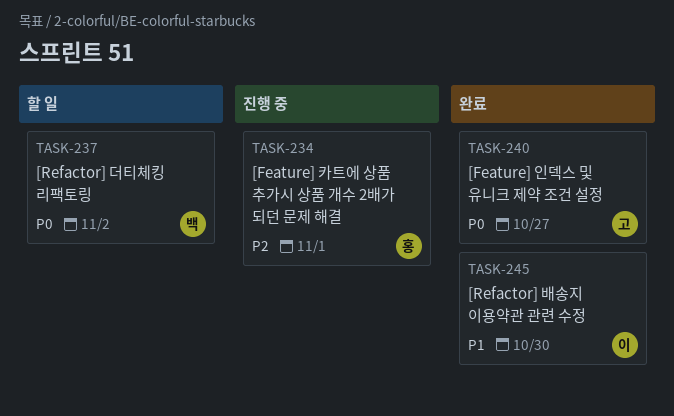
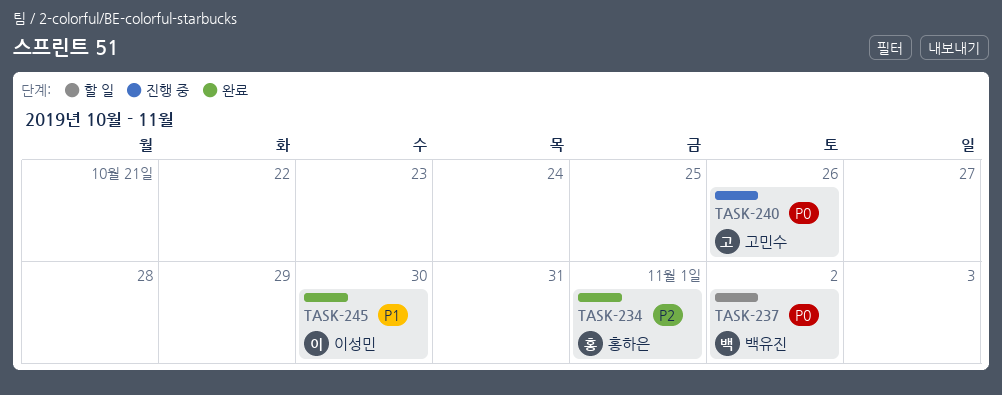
TASK-234, status: 진행 중 -> 완료
TASK-240, status: 완료 -> 진행 중
TASK-240, due: Oct 27 -> Oct 26

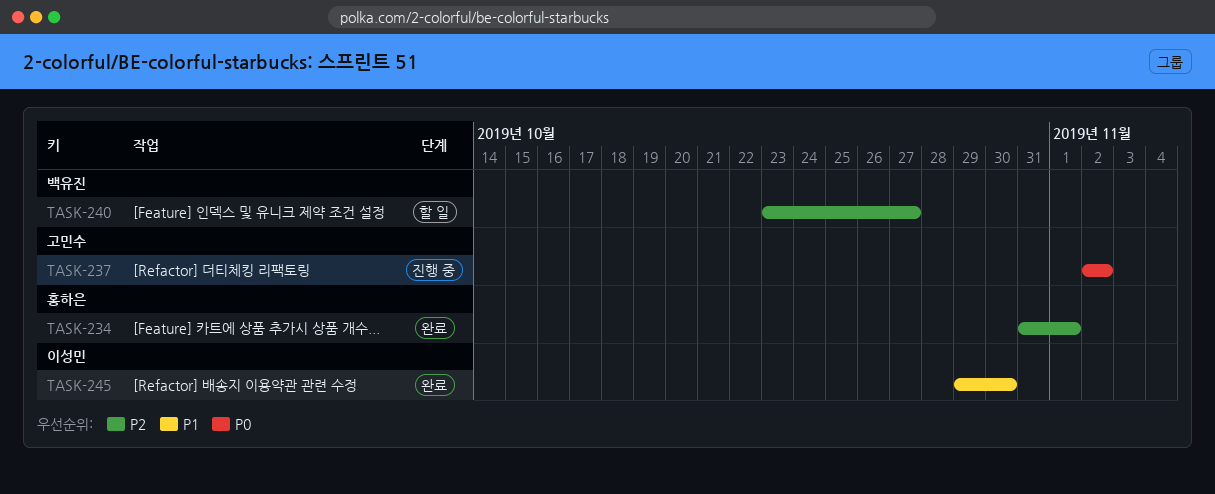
TASK-237, status: 할 일 -> 진행 중
TASK-237, owner: 백유진 -> 고민수
TASK-240, status: 진행 중 -> 할 일
TASK-240, owner: 고민수 -> 백유진
TASK-240, priority: P0 -> P2
TASK-240, due: Oct 26 -> Oct 27

